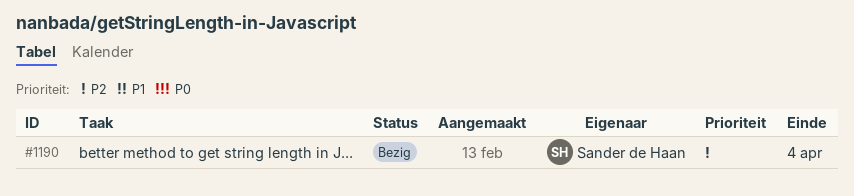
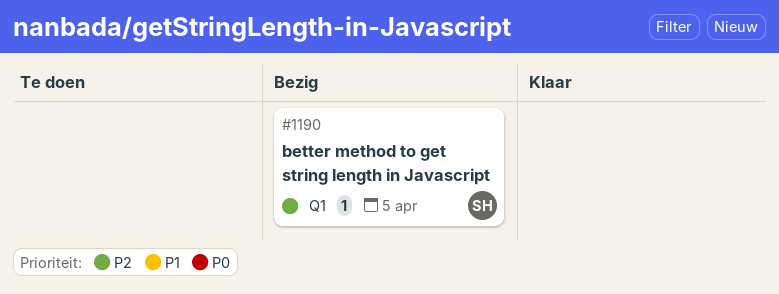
#1190, due: Apr 4 -> Apr 5

